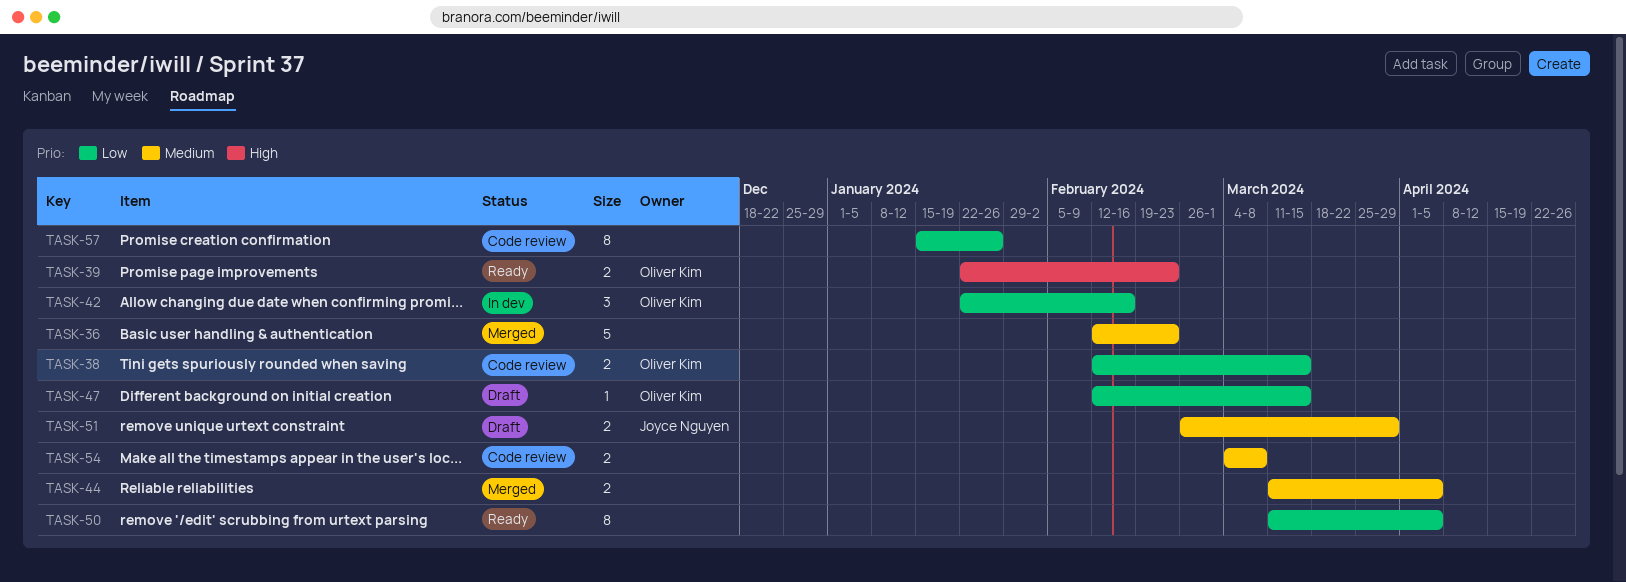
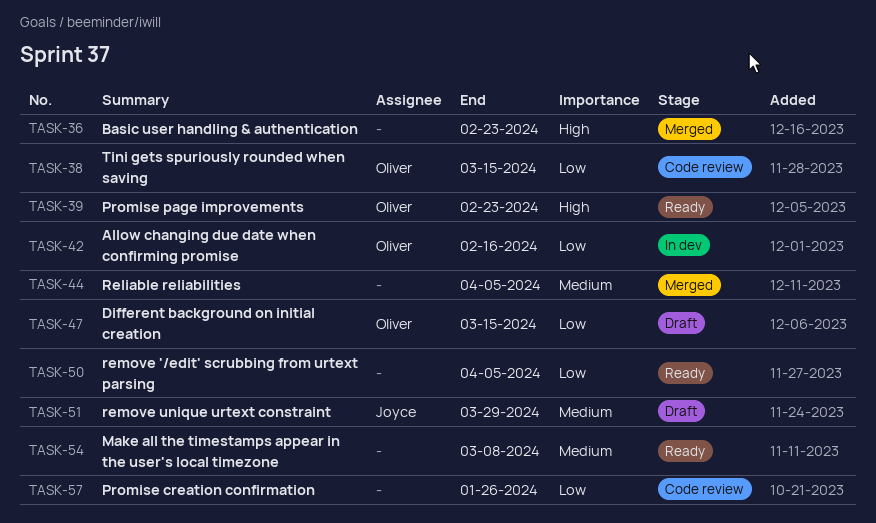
TASK-36, priority: Medium -> High
TASK-54, status: Code review -> Ready

